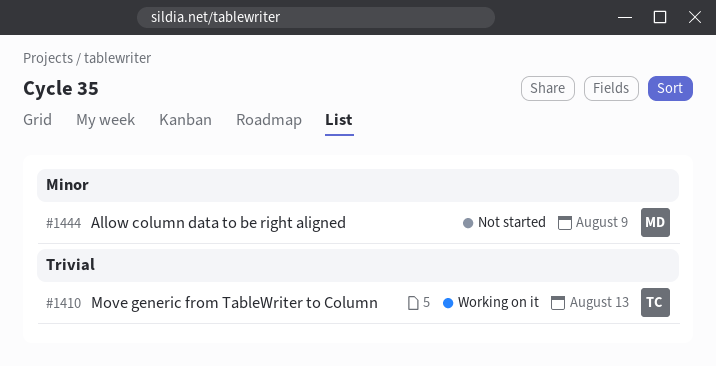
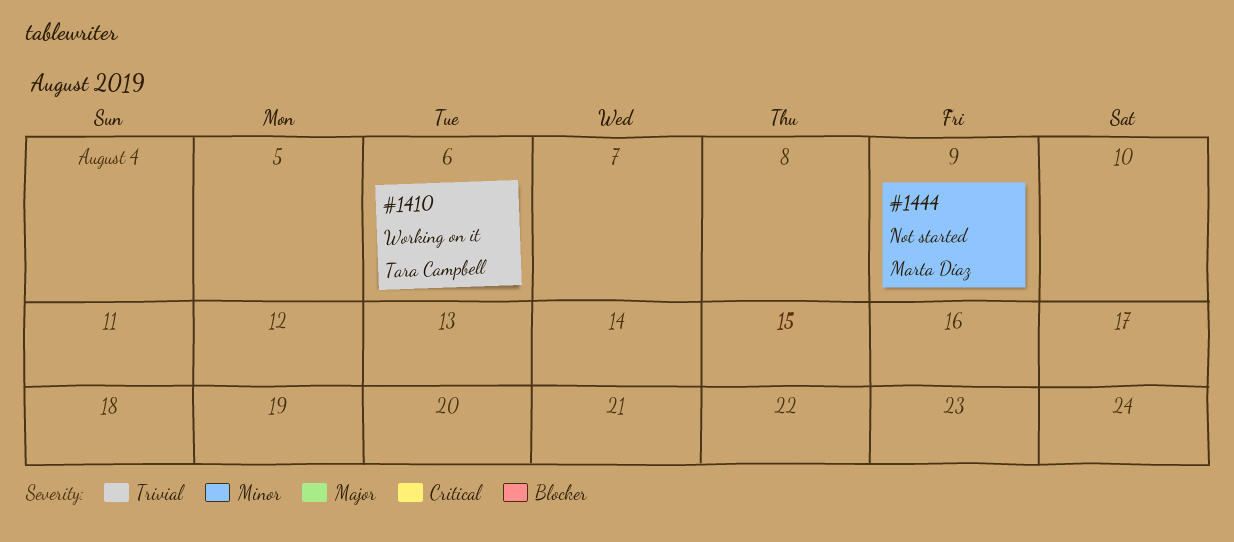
#1410, due: Aug 13 -> Aug 6

